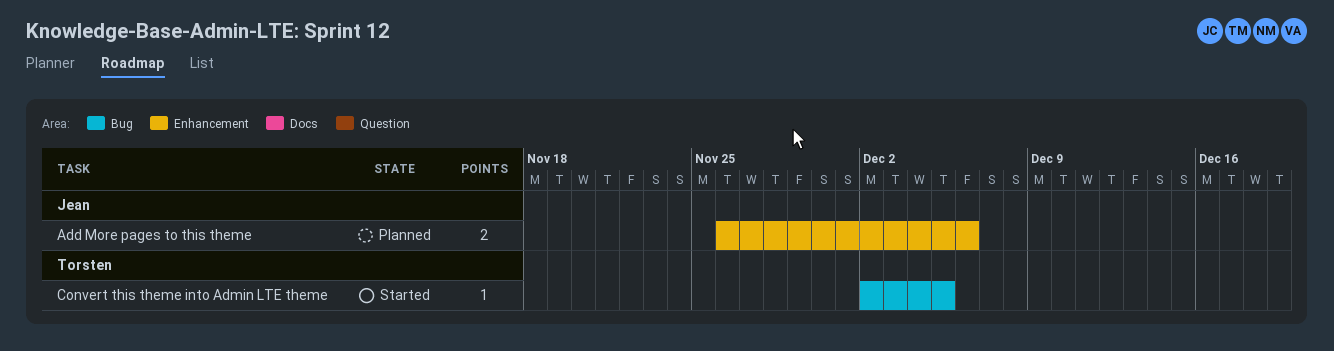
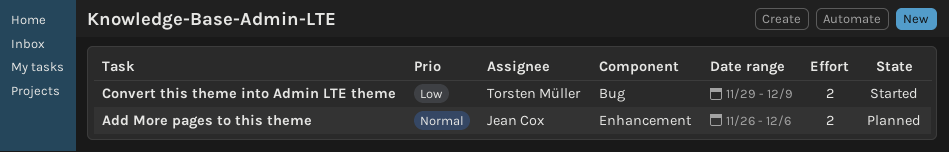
Convert this theme into Admin LTE theme, estimate: 1 -> 2
Convert this theme into Admin LTE theme, start: Dec 2 -> Nov 29
Convert this theme into Admin LTE theme, due: Dec 5 -> Dec 9

